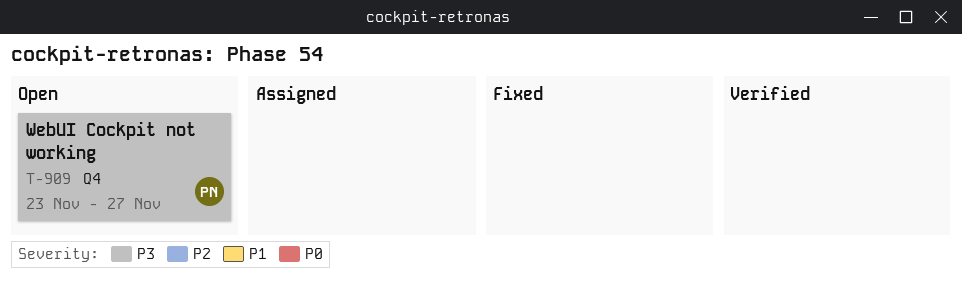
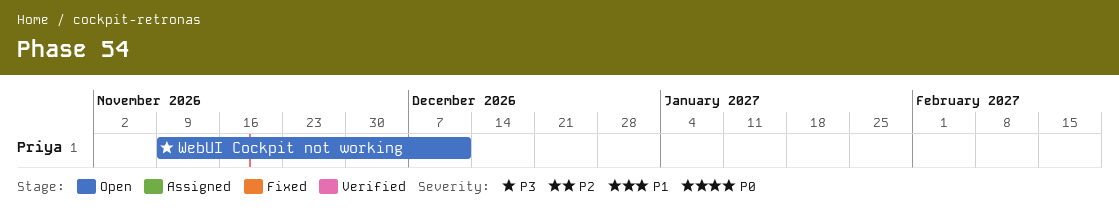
WebUI Cockpit not working, start: Nov 23 -> Nov 9
WebUI Cockpit not working, due: Nov 27 -> Dec 11

